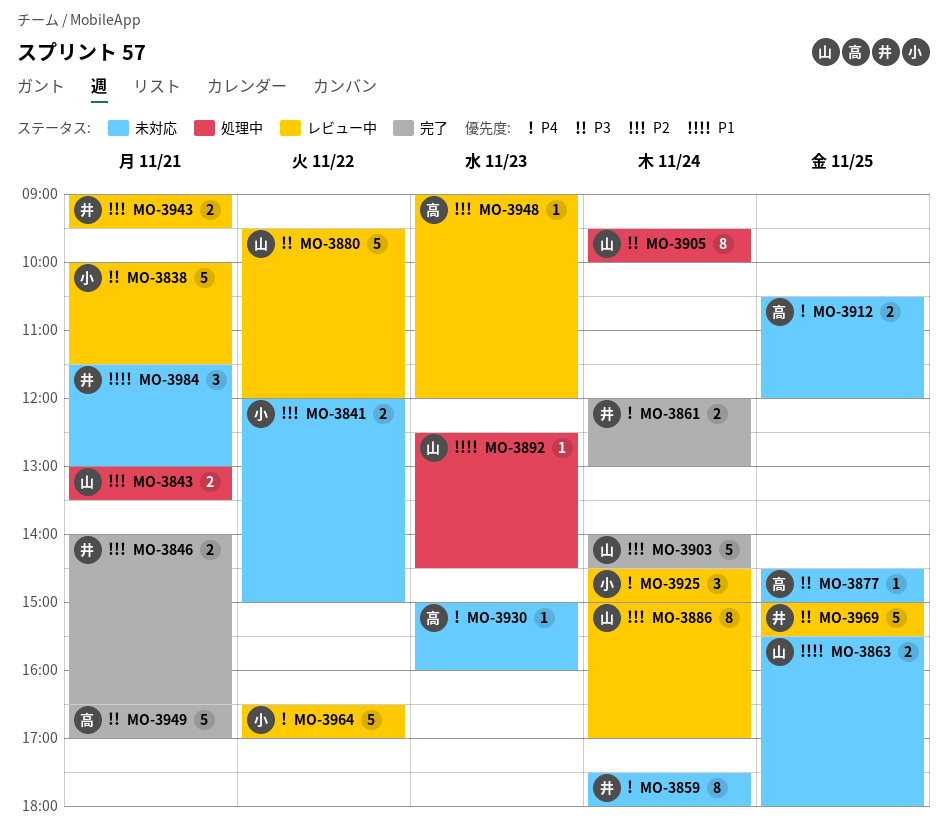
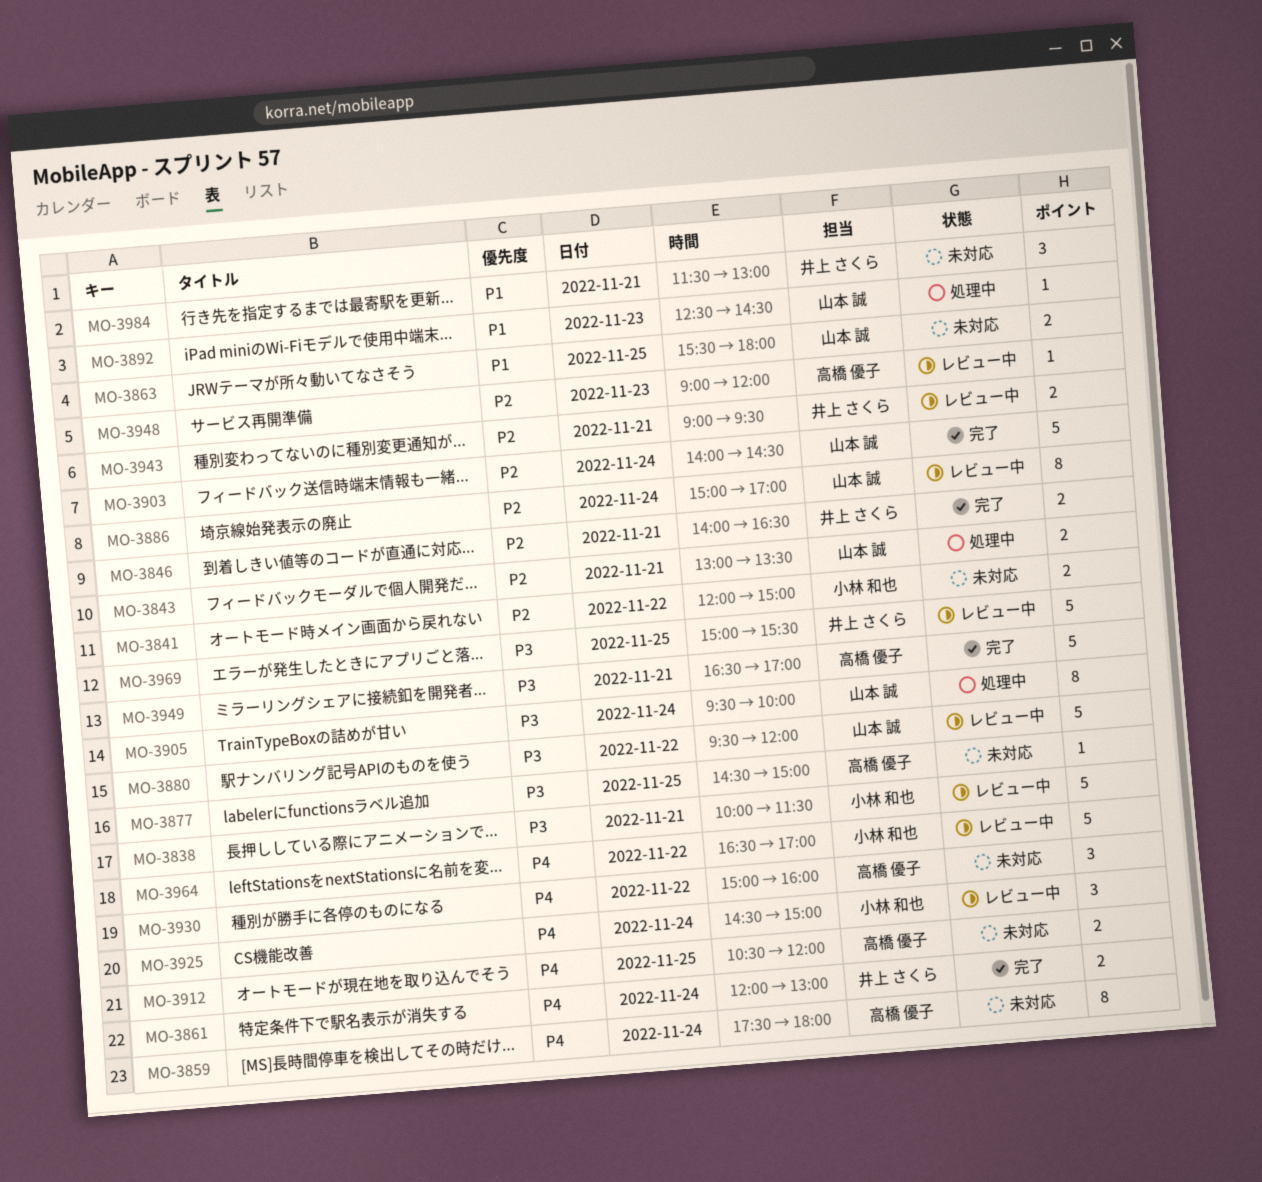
MO-3859, owner: 井上 さくら -> 高橋 優子
MO-3930, estimate: 1 -> 3
MO-3930, day: Nov 23 -> Nov 22

